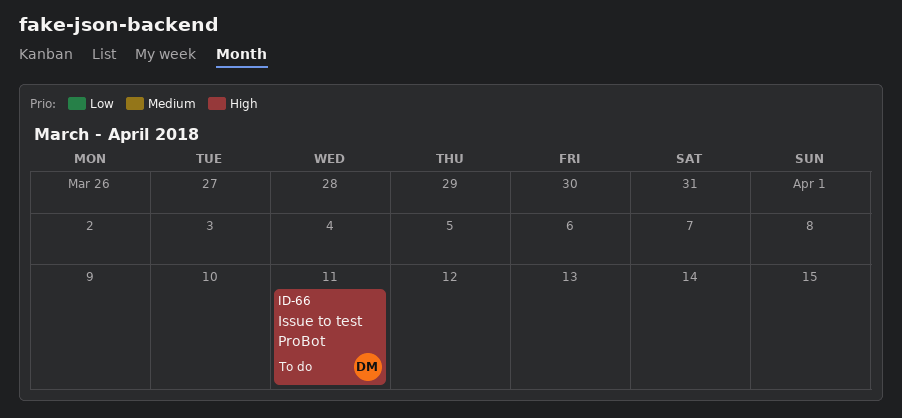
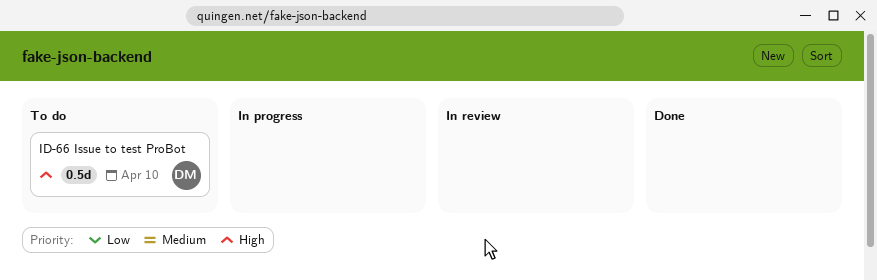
ID-66, due: Apr 11 -> Apr 10

